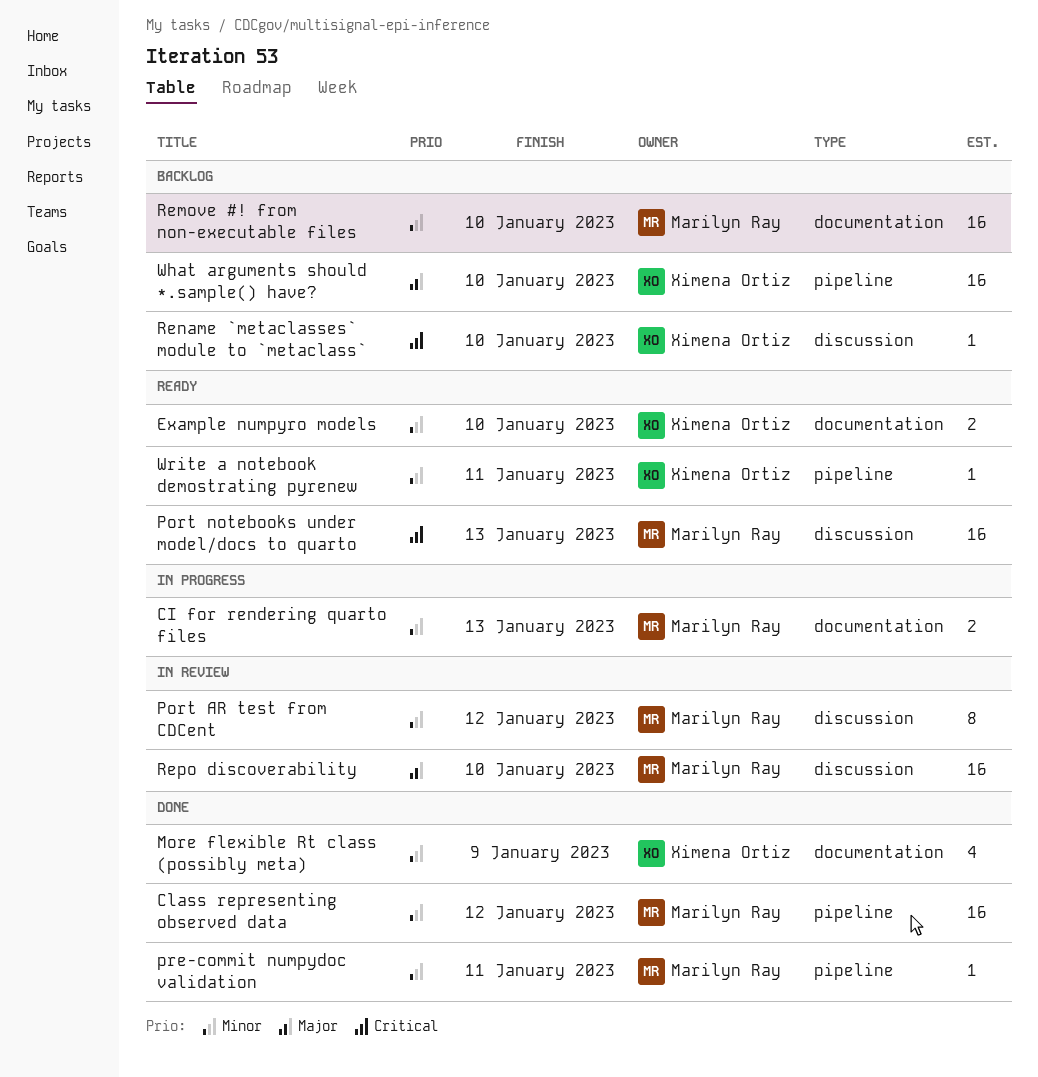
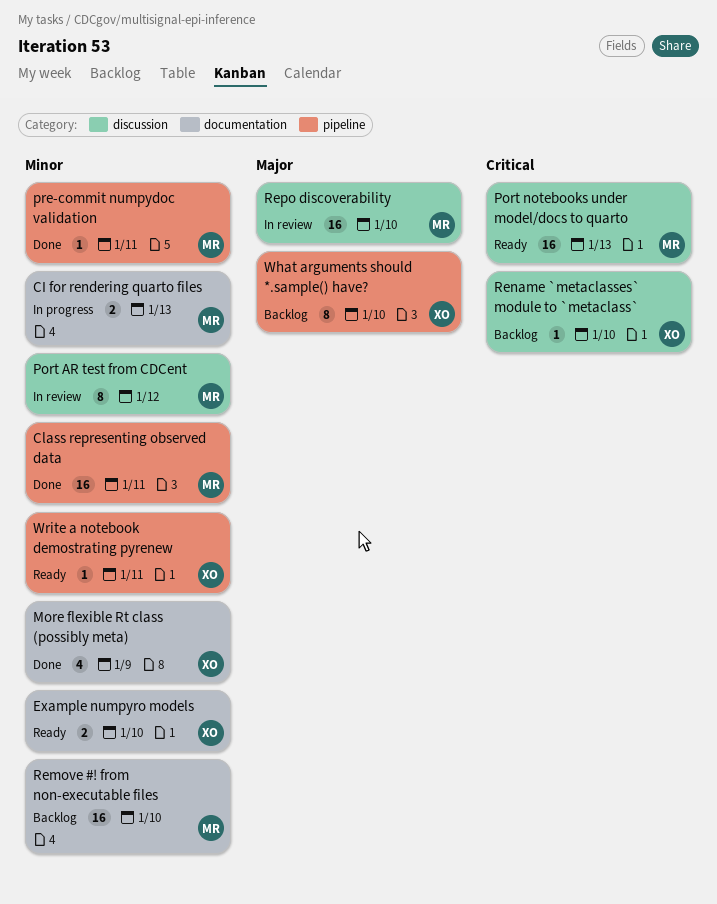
Class representing observed data, due: Jan 12 -> Jan 11
What arguments should *.sample() have?, estimate: 16 -> 8

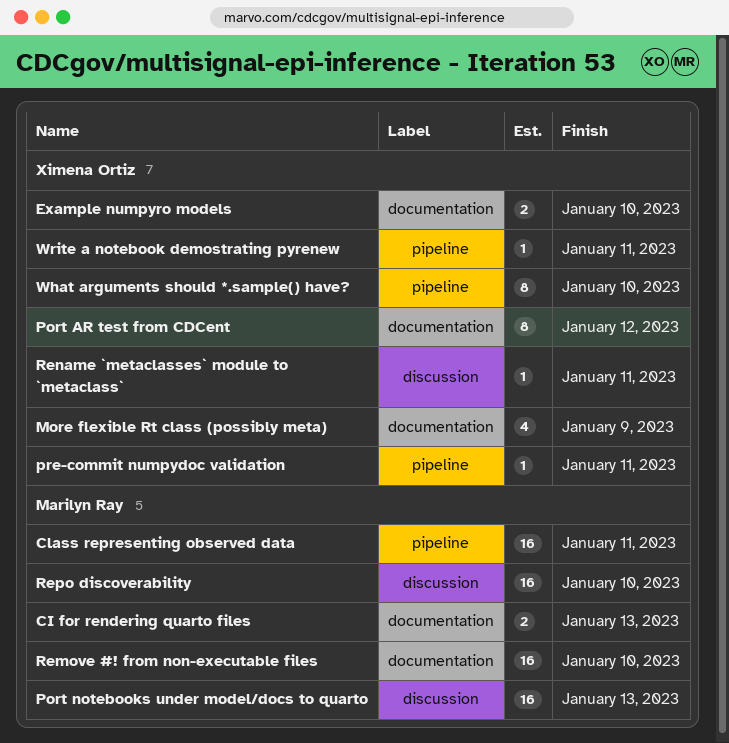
Port AR test from CDCent, owner: Marilyn Ray -> Ximena Ortiz
Port AR test from CDCent, label: discussion -> documentation
pre-commit numpydoc validation, owner: Marilyn Ray -> Ximena Ortiz
Rename `metaclasses` module to `metaclass`, due: Jan 10 -> Jan 11

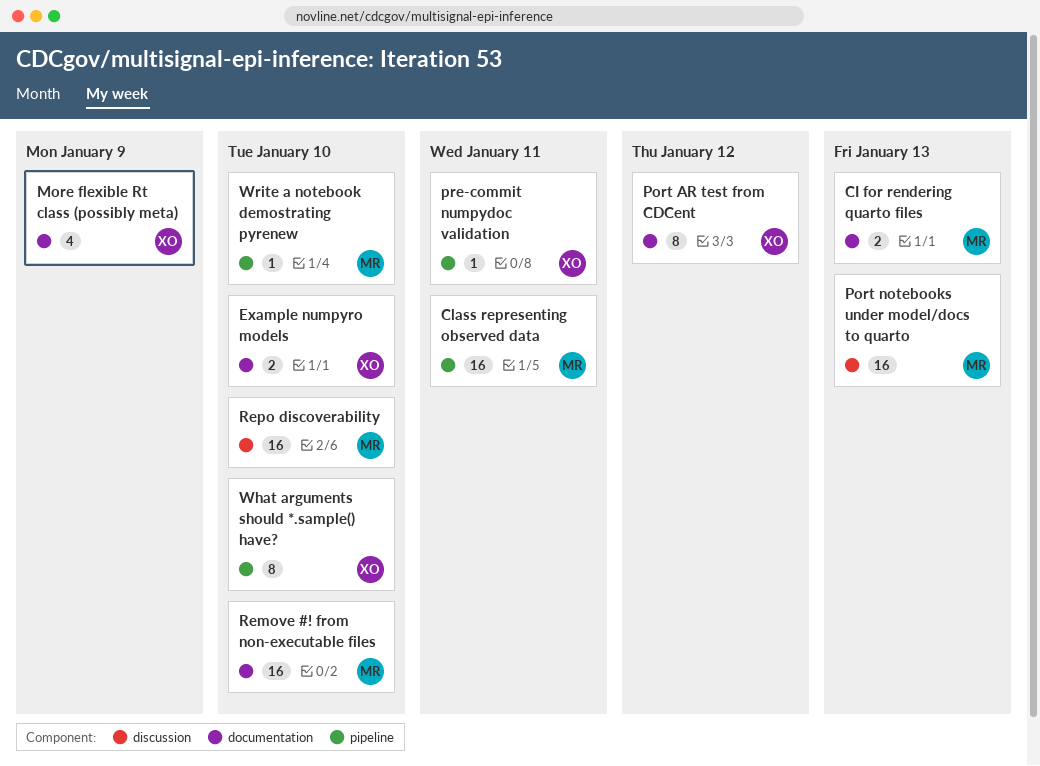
Rename `metaclasses` module to `metaclass`: present -> none
Write a notebook demostrating pyrenew, owner: Ximena Ortiz -> Marilyn Ray
Write a notebook demostrating pyrenew, due: Jan 11 -> Jan 10

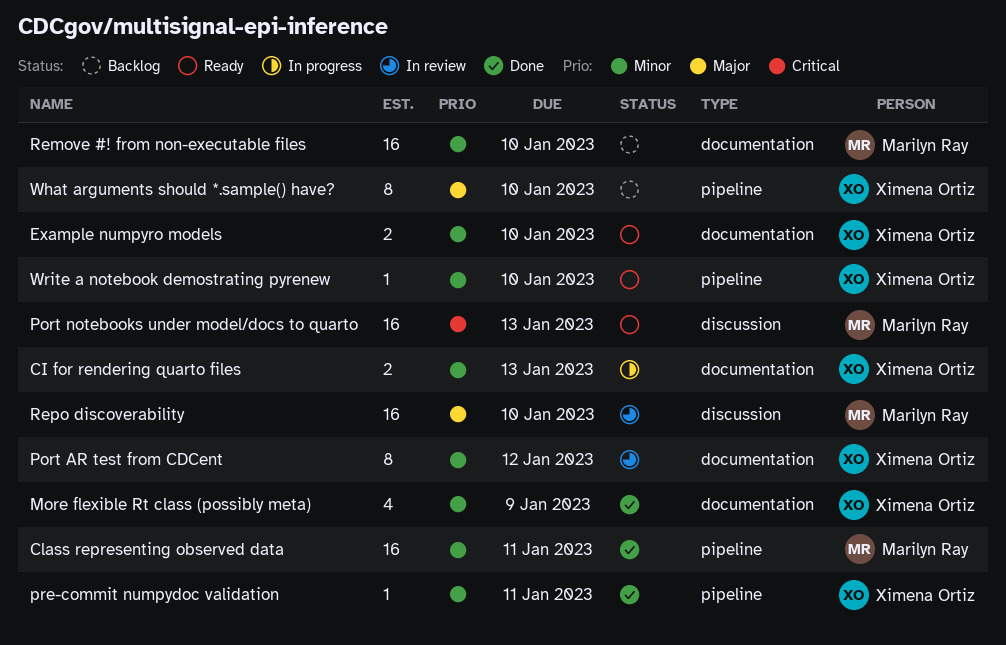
CI for rendering quarto files, owner: Marilyn Ray -> Ximena Ortiz
Write a notebook demostrating pyrenew, owner: Marilyn Ray -> Ximena Ortiz

